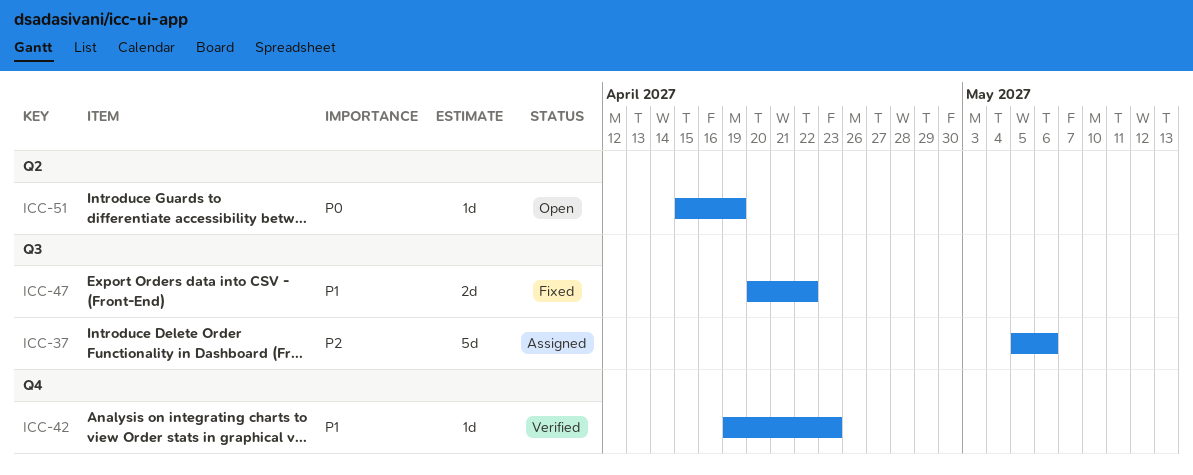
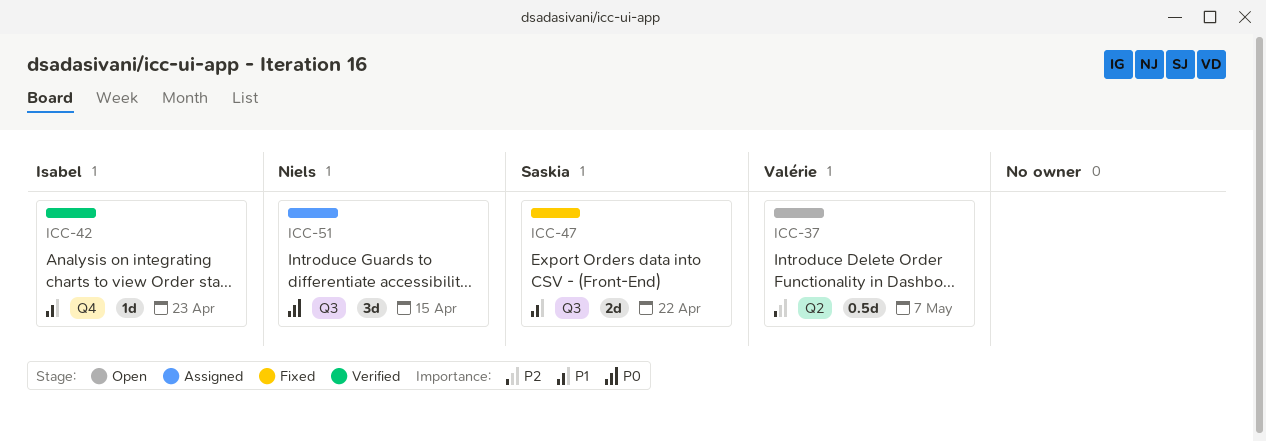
ICC-37, status: Assigned -> Open
ICC-37, label: Q3 -> Q2
ICC-37, estimate: 5d -> 0.5d
ICC-37, due: May 6 -> May 7
ICC-51, status: Open -> Assigned
ICC-51, label: Q2 -> Q3
ICC-51, estimate: 1d -> 3d
ICC-51, due: Apr 19 -> Apr 15

